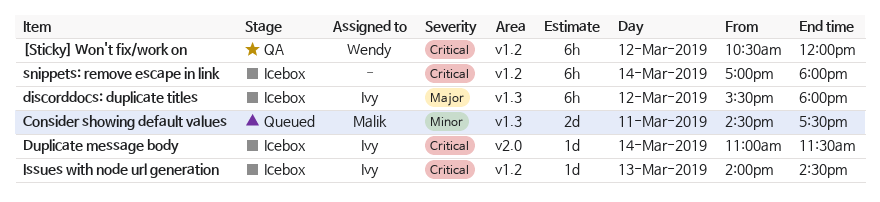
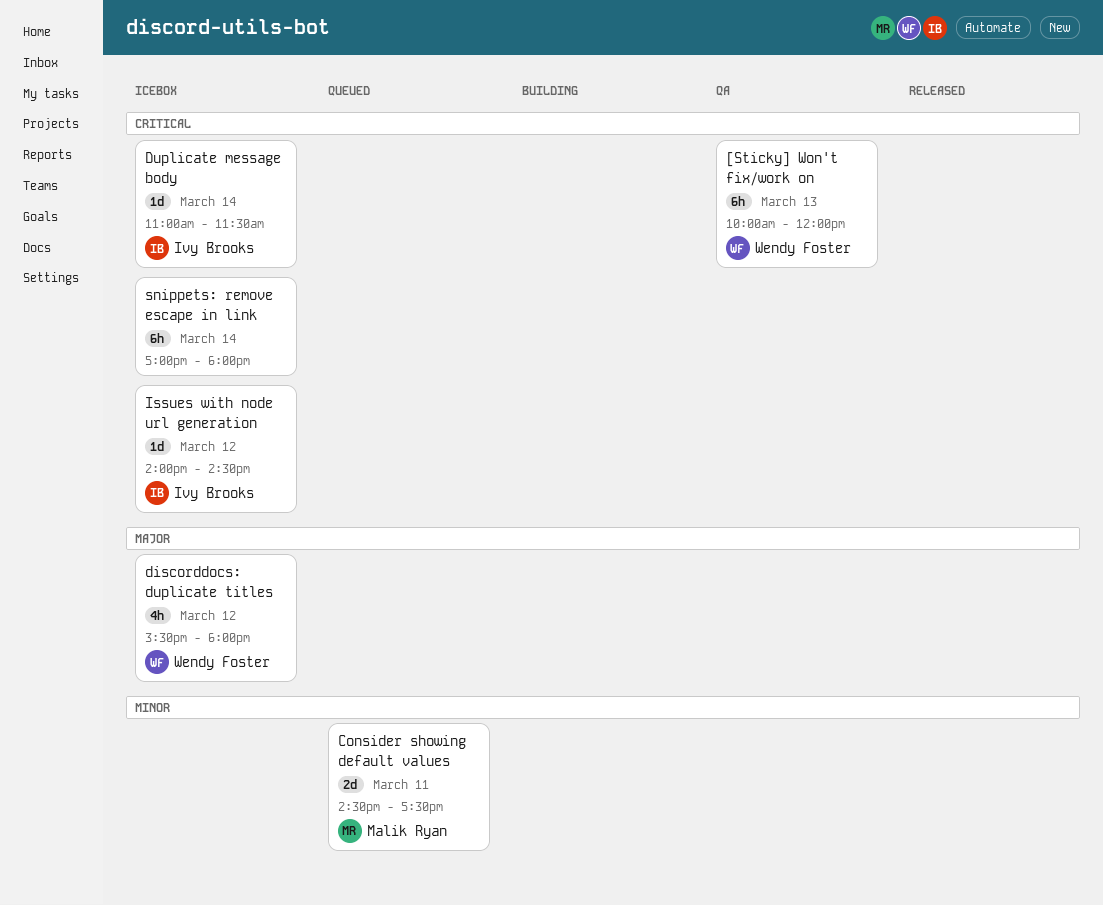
[Sticky] Won't fix/work on, day: Mar 12 -> Mar 13
[Sticky] Won't fix/work on, begins: 10:30 -> 10:00
discorddocs: duplicate titles, owner: Ivy Brooks -> Wendy Foster
discorddocs: duplicate titles, estimate: 6h -> 4h
Issues with node url generation, day: Mar 13 -> Mar 12

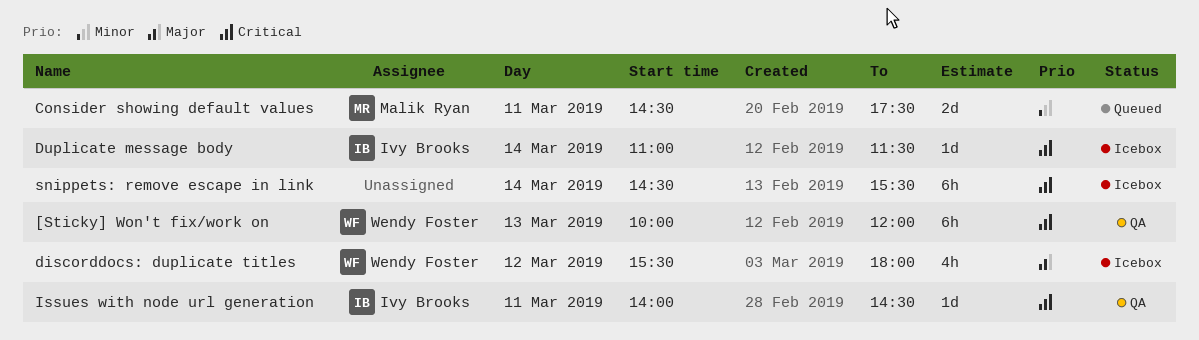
Issues with node url generation, status: Icebox -> QA
Issues with node url generation, day: Mar 12 -> Mar 11
snippets: remove escape in link, begins: 17:00 -> 14:30
snippets: remove escape in link, ends: 18:00 -> 15:30

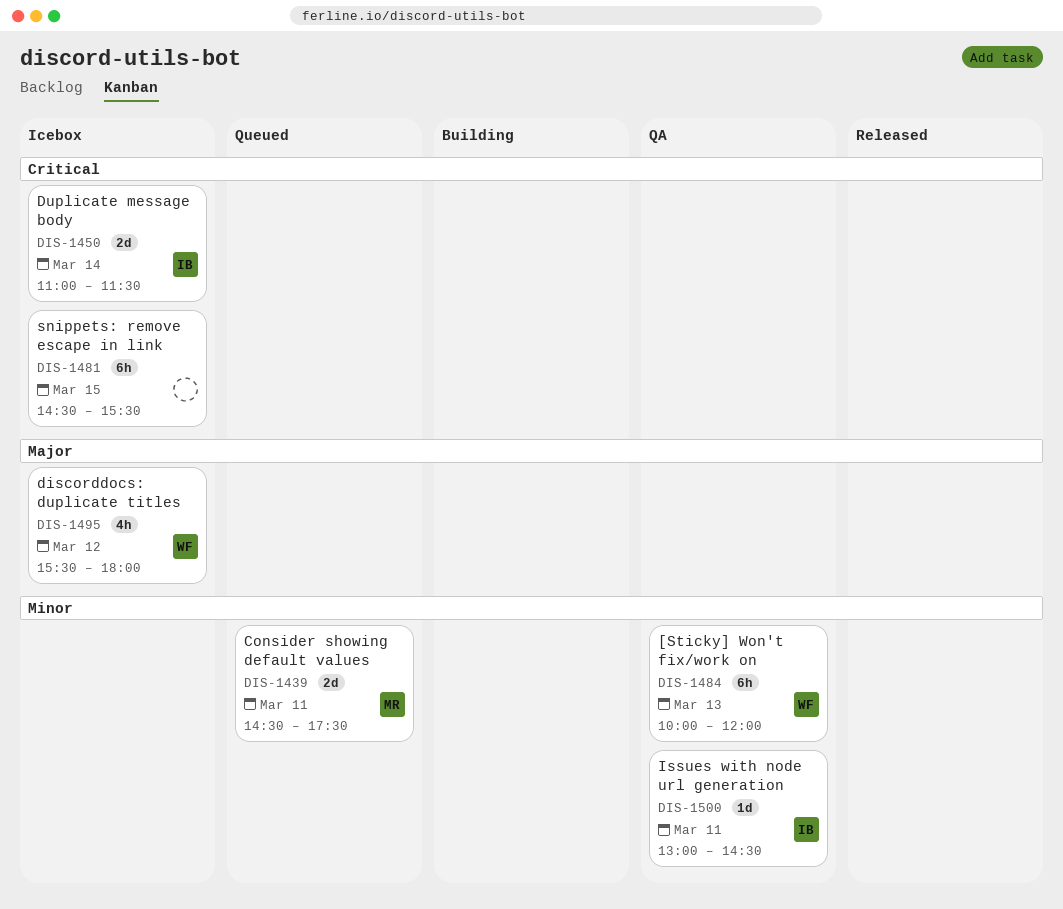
[Sticky] Won't fix/work on, priority: Critical -> Minor
Duplicate message body, estimate: 1d -> 2d
Issues with node url generation, priority: Critical -> Minor
Issues with node url generation, begins: 14:00 -> 13:00
snippets: remove escape in link, day: Mar 14 -> Mar 15

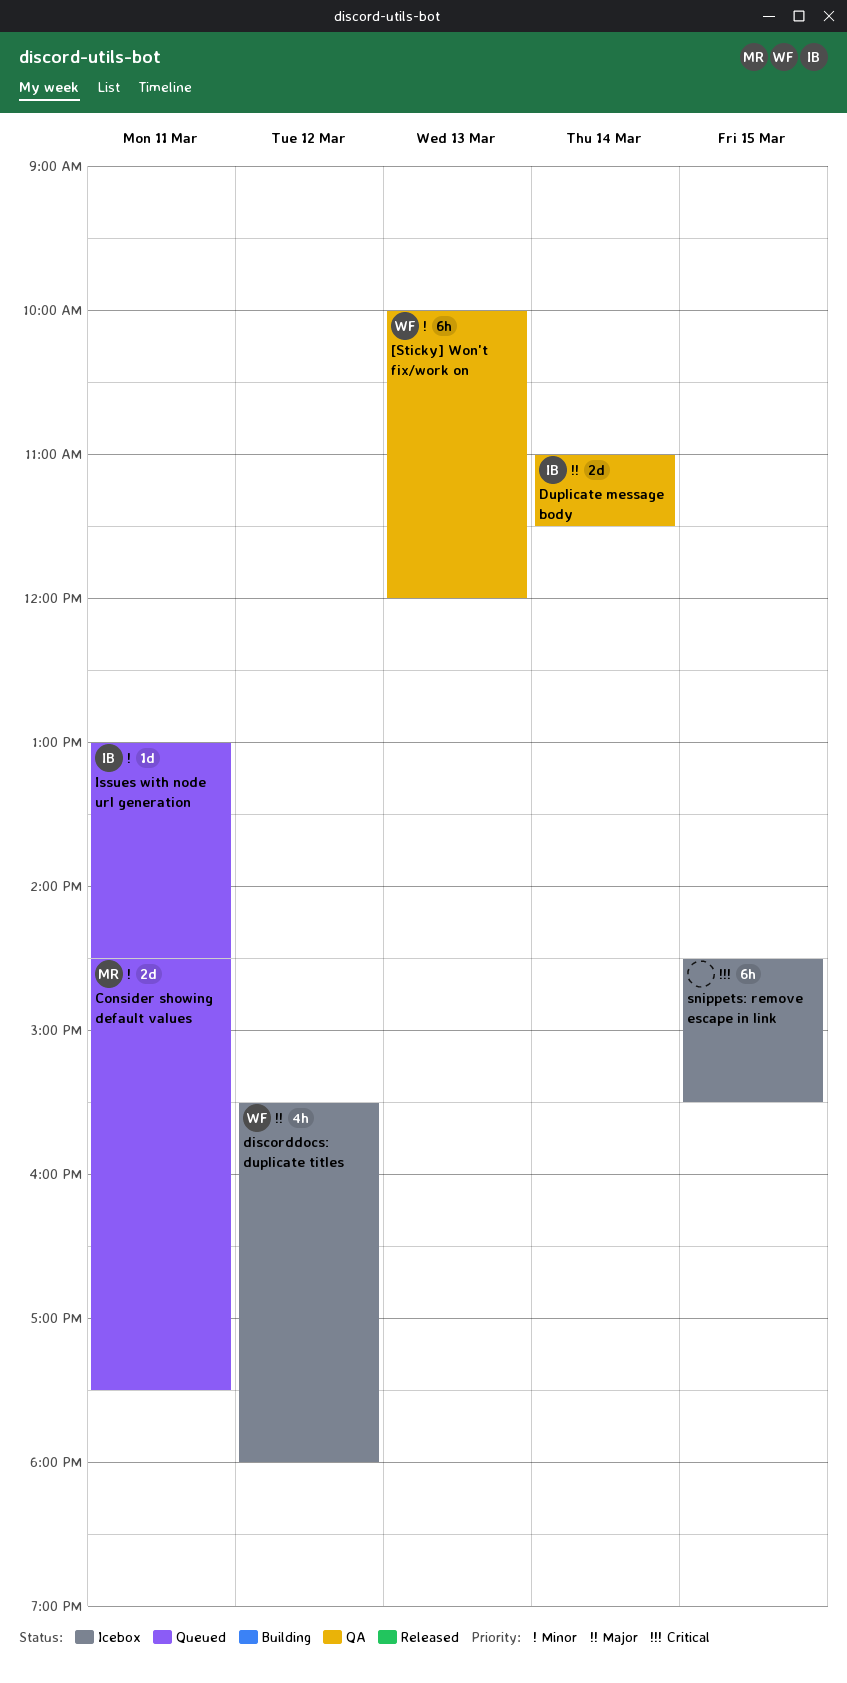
Duplicate message body, status: Icebox -> QA
Duplicate message body, priority: Critical -> Major
Issues with node url generation, status: QA -> Queued

